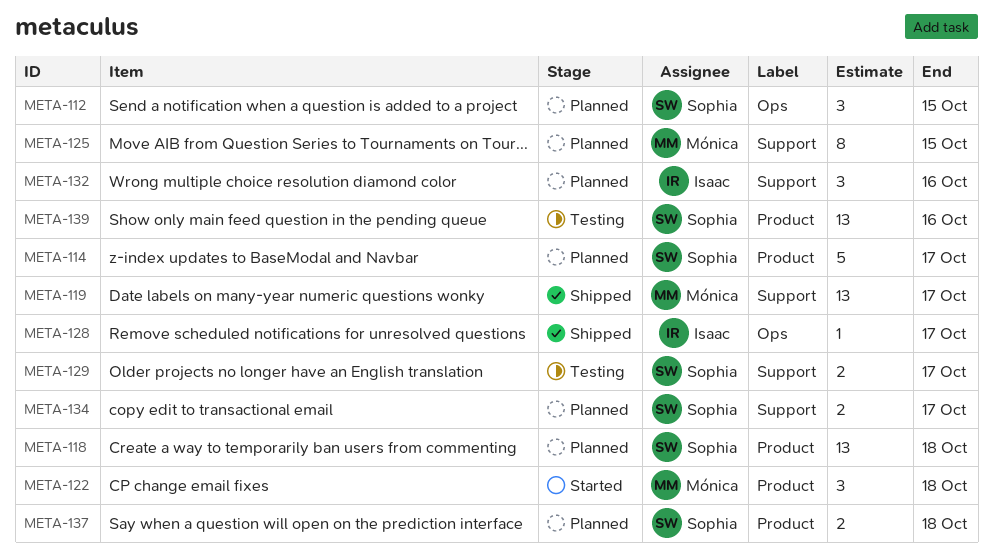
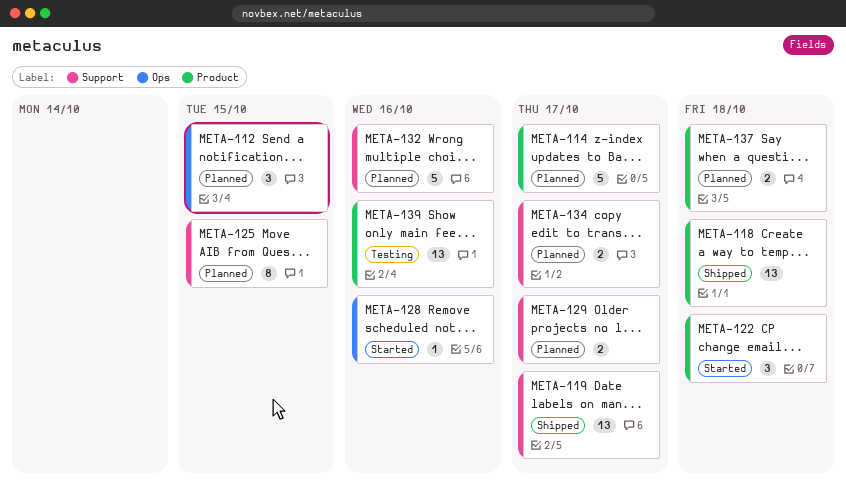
META-118, status: Planned -> Shipped
META-128, status: Shipped -> Started
META-128, due: Oct 17 -> Oct 16
META-129, status: Testing -> Planned
META-132, estimate: 3 -> 5

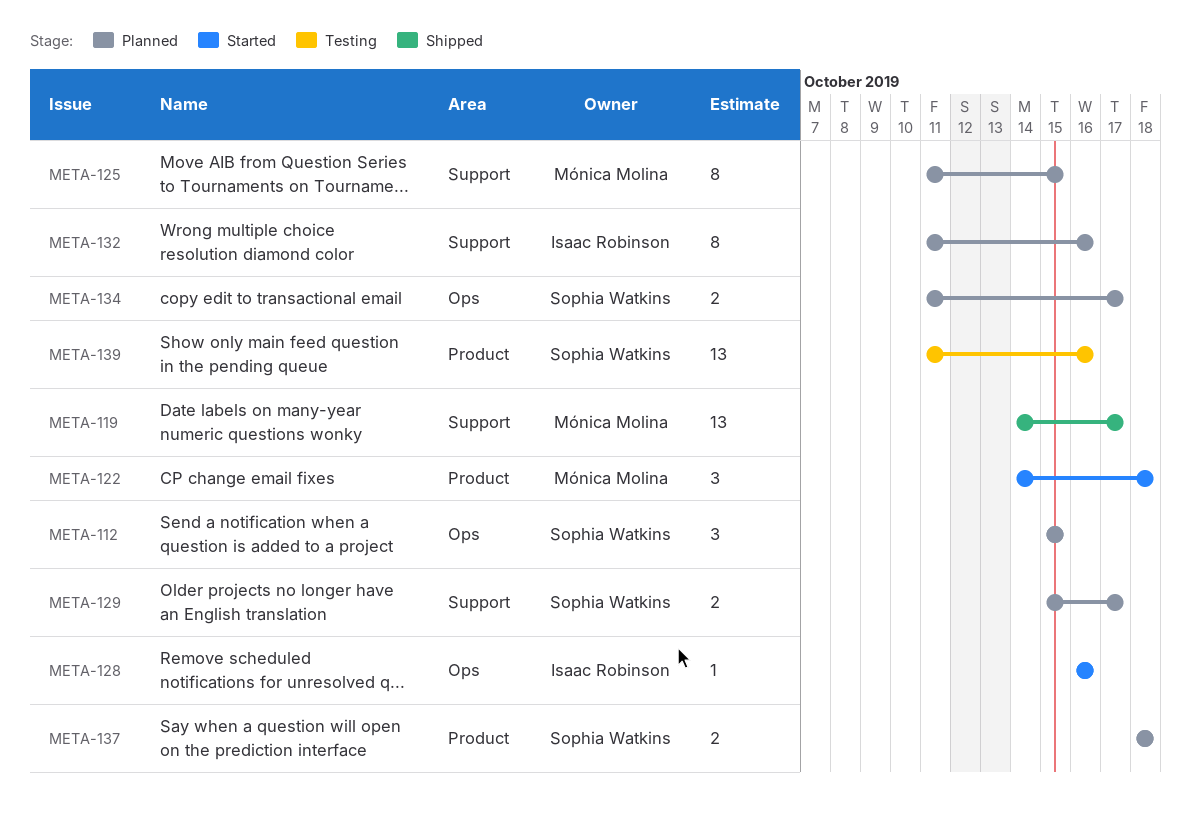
META-114: present -> none
META-118: present -> none
META-132, estimate: 5 -> 8
META-134, label: Support -> Ops

